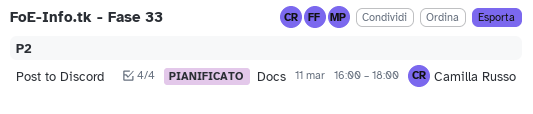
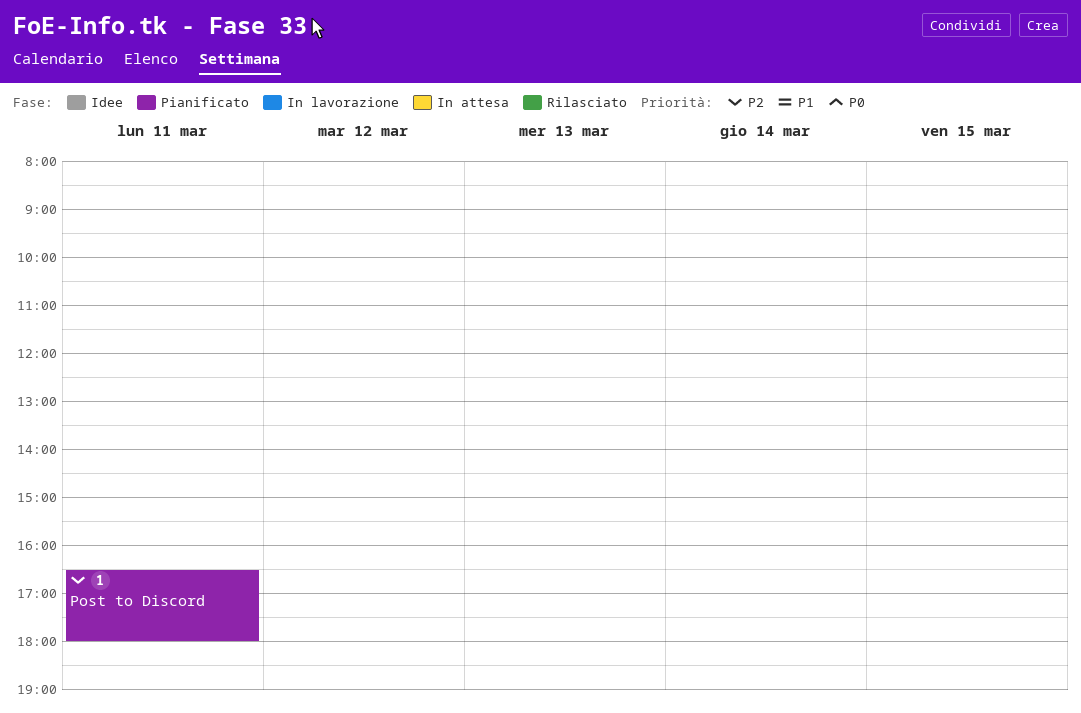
Post to Discord, begins: 16:00 -> 16:30

